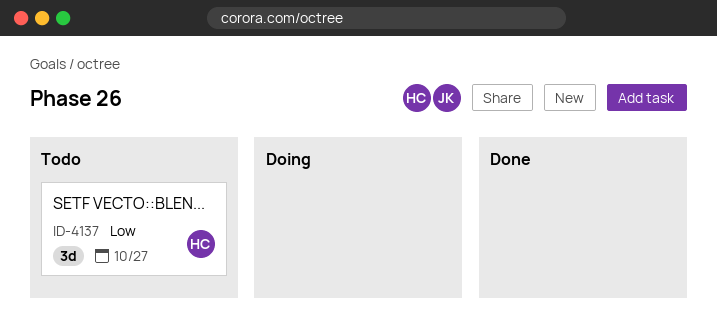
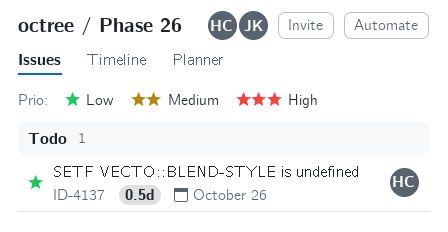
ID-4137, estimate: 3d -> 0.5d
ID-4137, due: Oct 27 -> Oct 26

